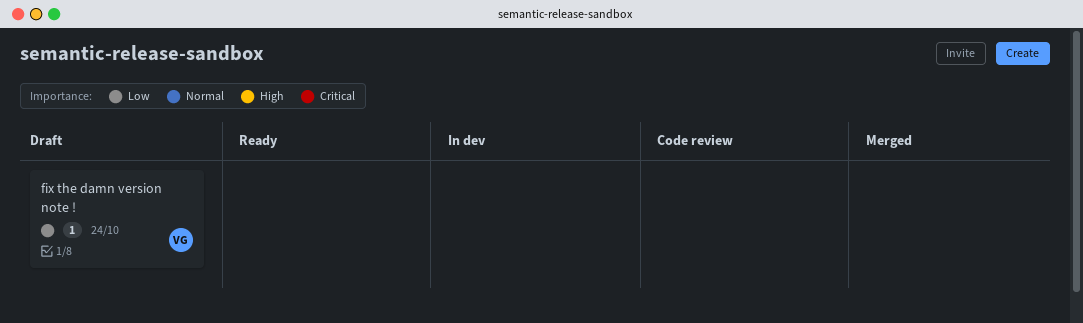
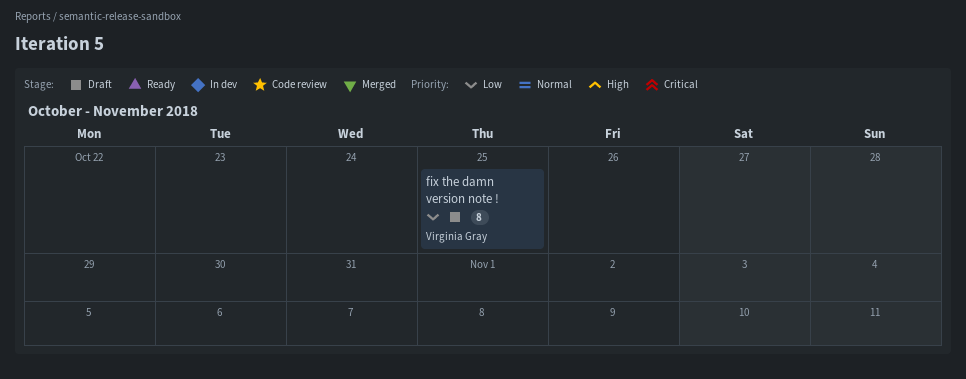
fix the damn version note !, estimate: 1 -> 8
fix the damn version note !, due: Oct 24 -> Oct 25

